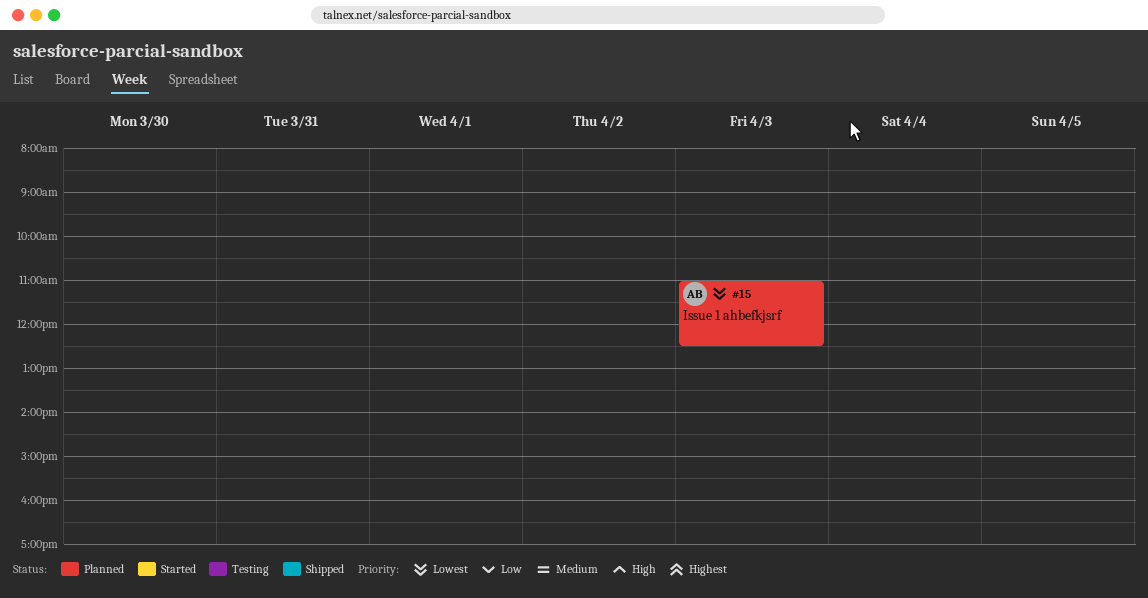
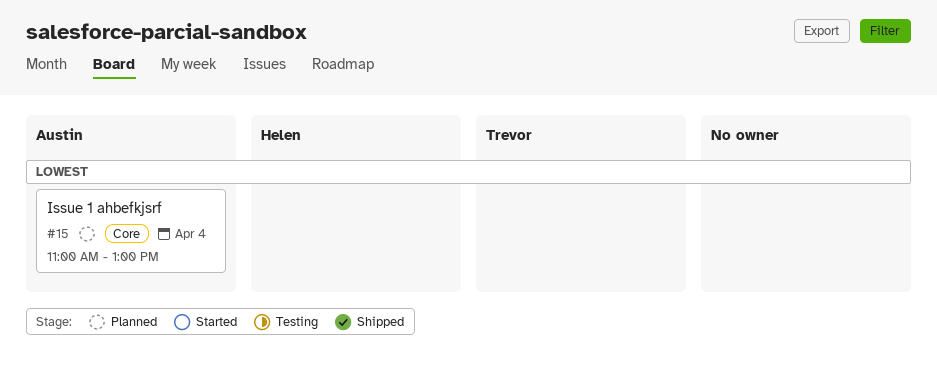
#15, day: Apr 3 -> Apr 4
#15, ends: 12:30 -> 13:00

